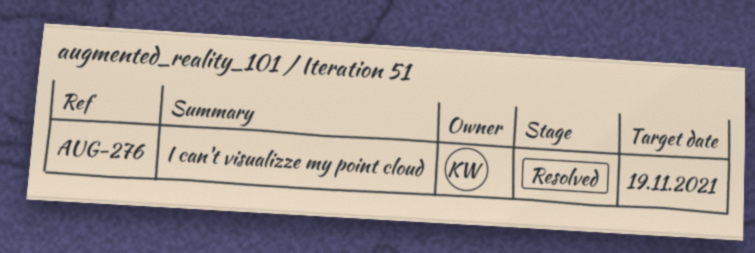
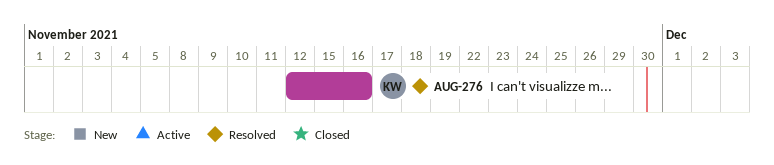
AUG-276, due: Nov 19 -> Nov 16

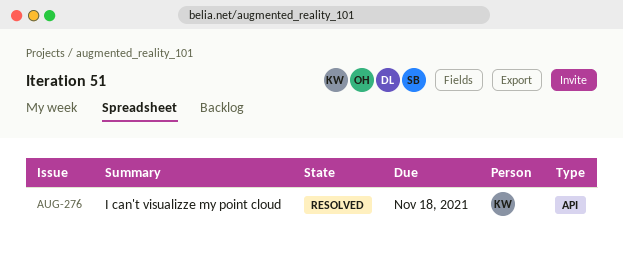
AUG-276, due: Nov 16 -> Nov 18

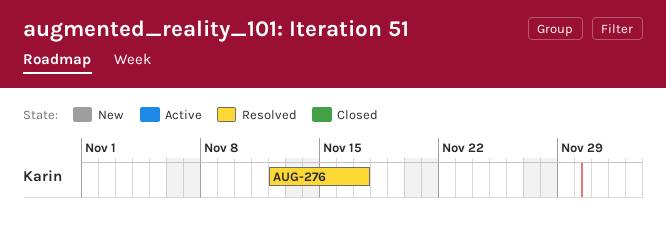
AUG-276, due: Nov 18 -> Nov 17

